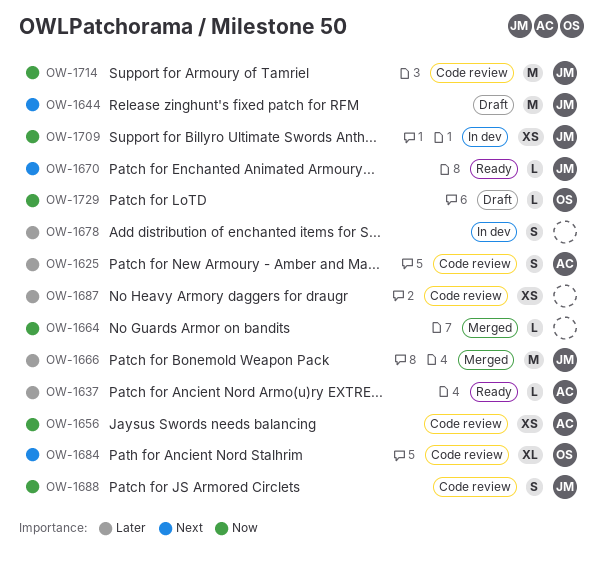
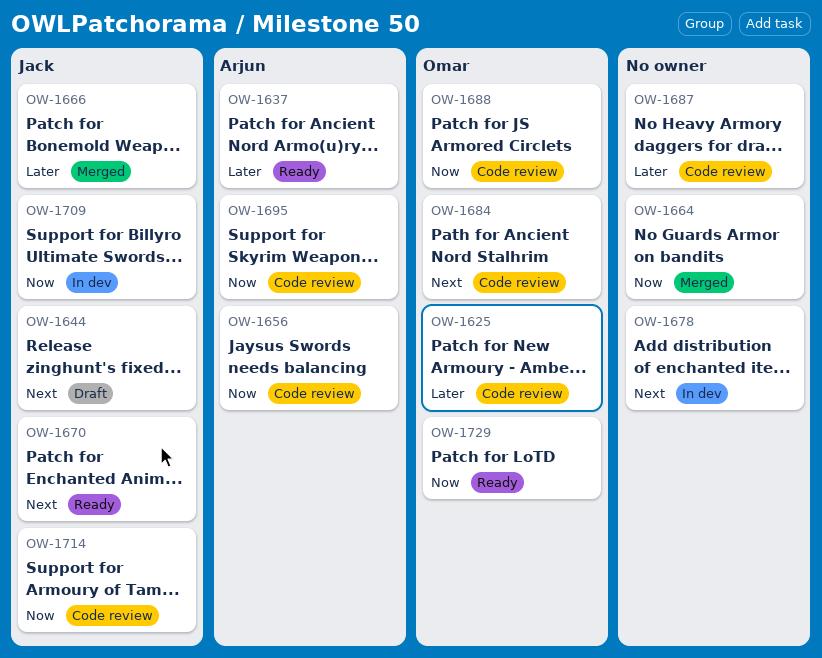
OW-1625, owner: Arjun -> Omar
OW-1678, priority: Later -> Next
OW-1688, owner: Jack -> Omar
OW-1695: none -> present
OW-1729, status: Draft -> Ready

